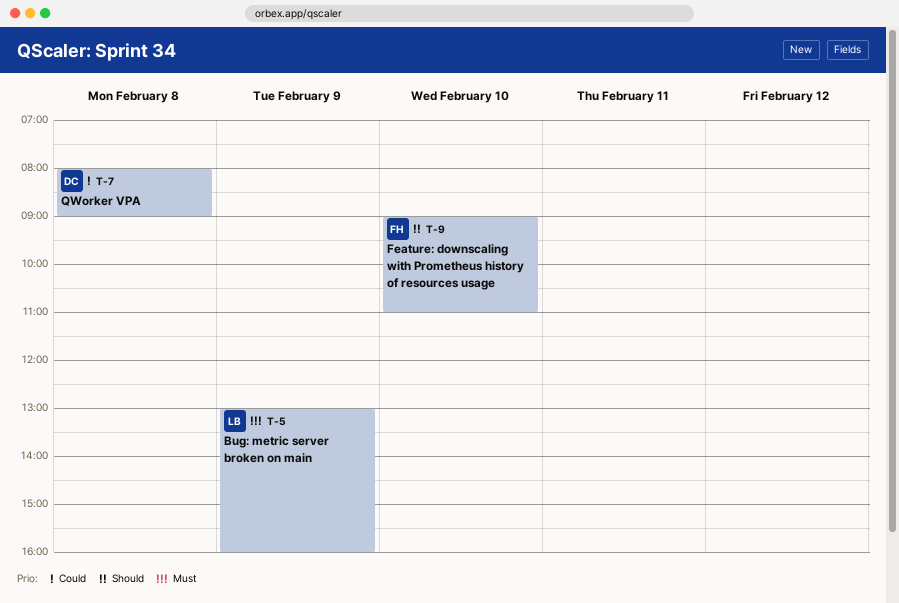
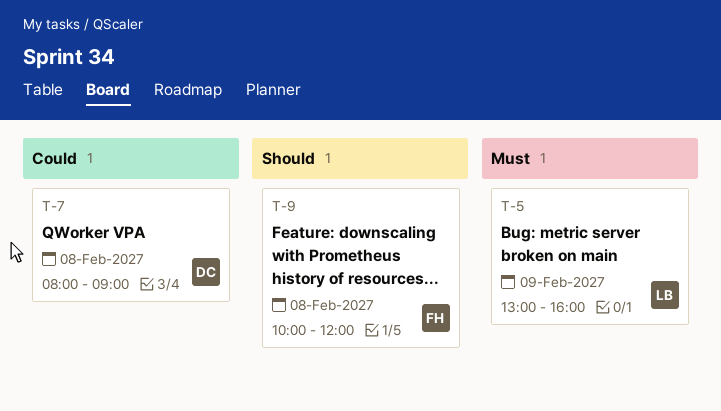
T-9, day: Feb 10 -> Feb 8
T-9, begins: 09:00 -> 10:00
T-9, ends: 11:00 -> 12:00

